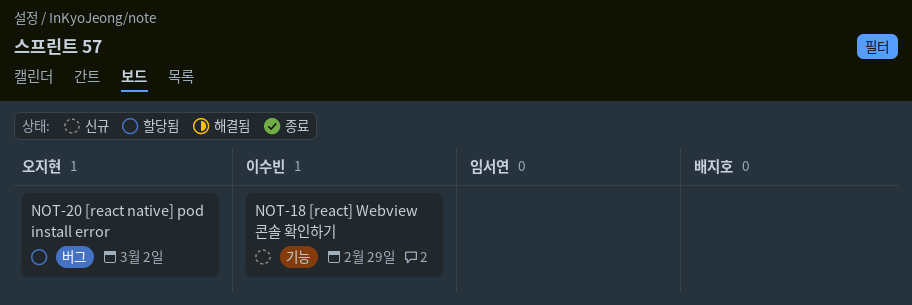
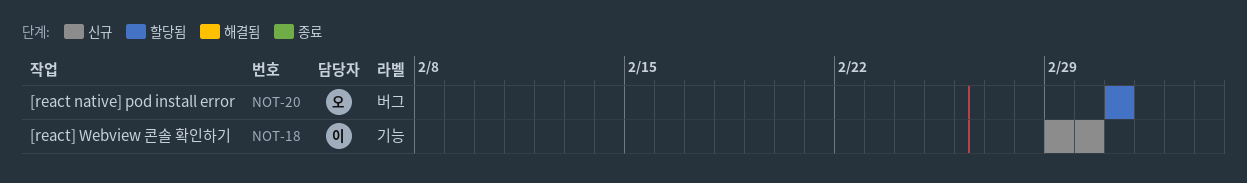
NOT-18, due: Feb 29 -> Mar 1

